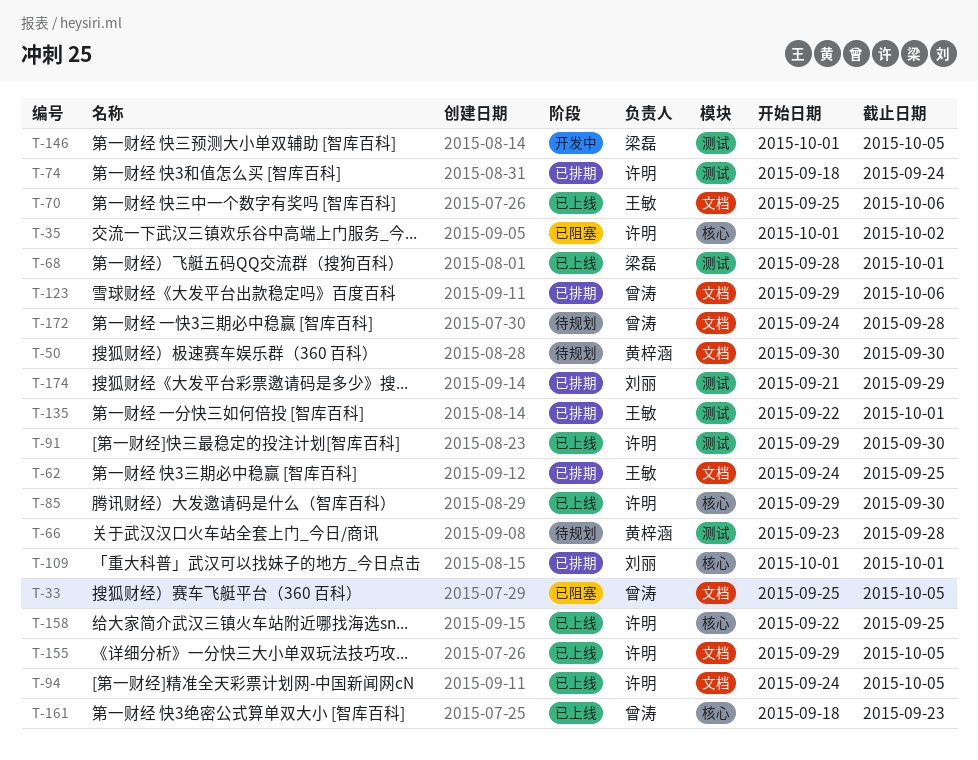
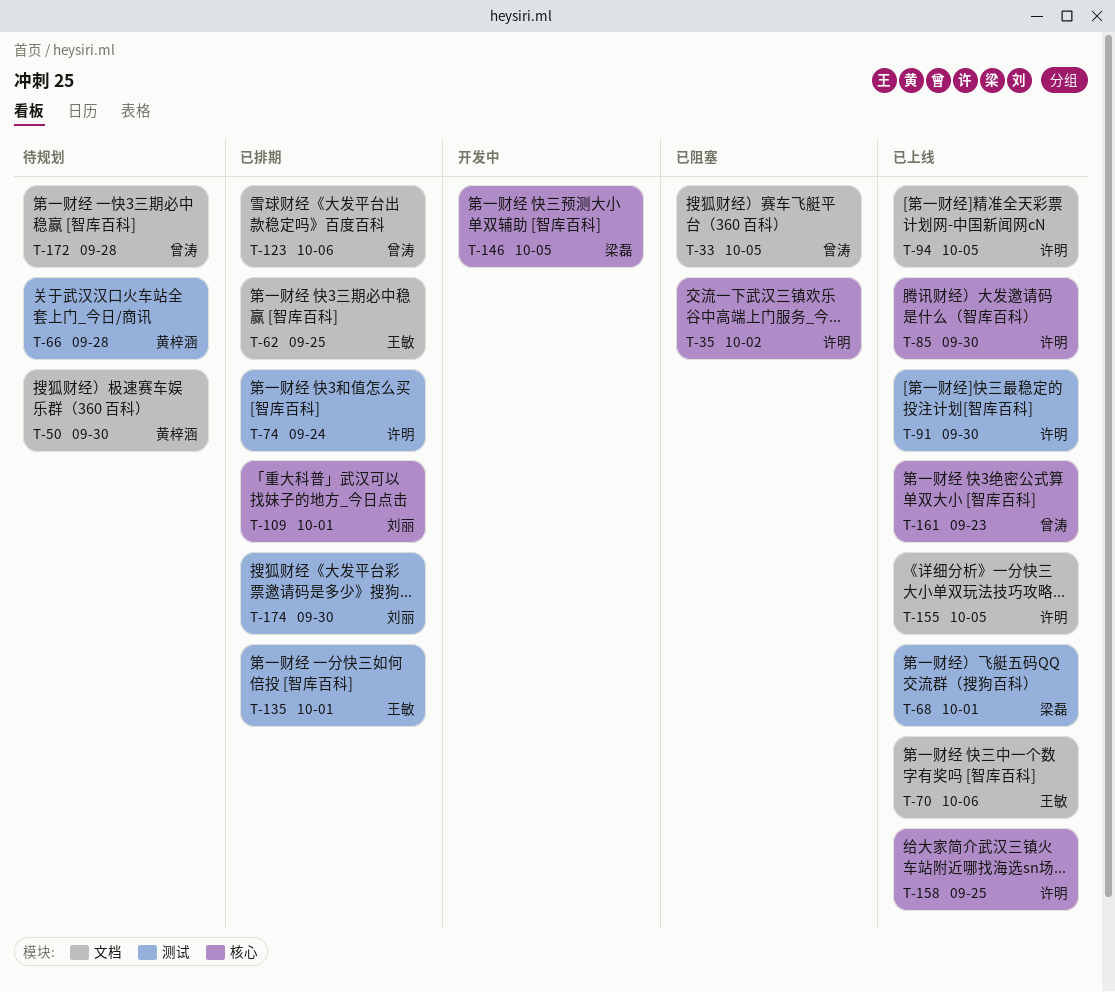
T-146, label: 测试 -> 核心
T-174, due: Sep 29 -> Sep 30

